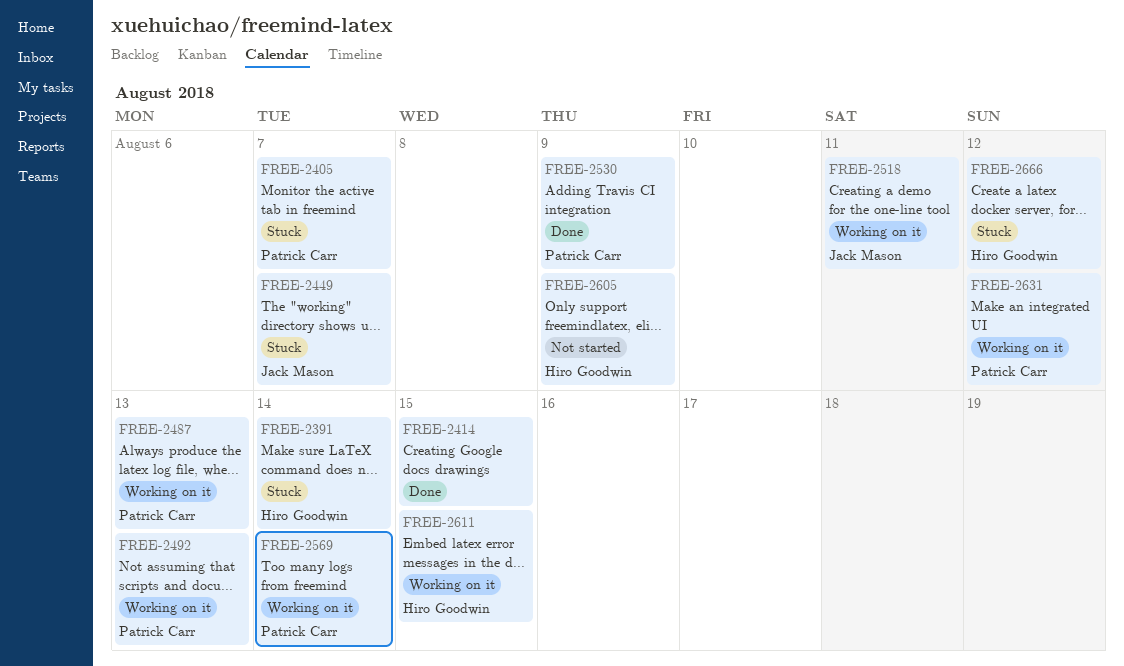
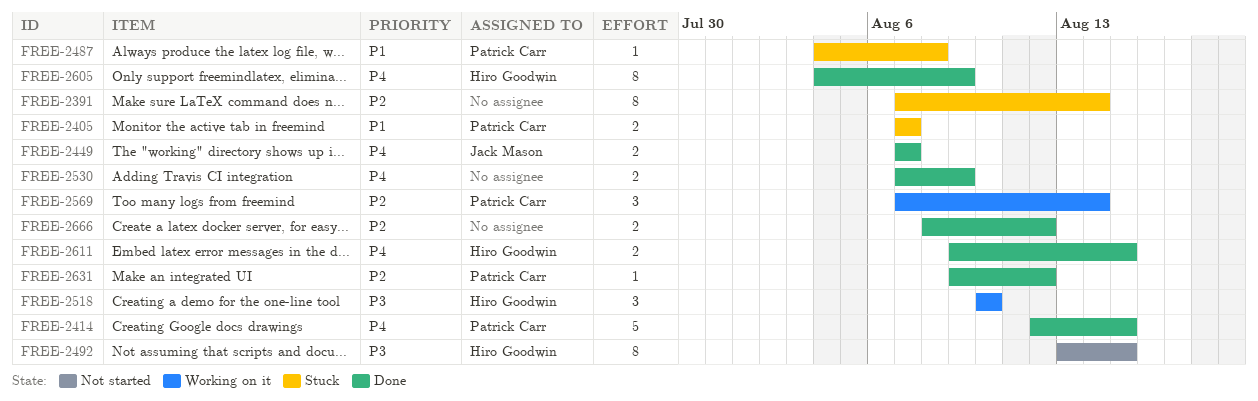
FREE-2391, owner: Hiro Goodwin -> none
FREE-2414, owner: none -> Patrick Carr
FREE-2449, status: Stuck -> Done
FREE-2487, status: Working on it -> Stuck
FREE-2487, due: Aug 13 -> Aug 8
FREE-2492, status: Working on it -> Not started
FREE-2492, owner: Patrick Carr -> Hiro Goodwin
FREE-2492, due: Aug 13 -> Aug 15
FREE-2518, owner: Jack Mason -> Hiro Goodwin
FREE-2518, due: Aug 11 -> Aug 10
FREE-2530, owner: Patrick Carr -> none
FREE-2605, status: Not started -> Done
FREE-2611, status: Working on it -> Done
FREE-2631, status: Working on it -> Done
FREE-2666, status: Stuck -> Done
FREE-2666, owner: Hiro Goodwin -> none

